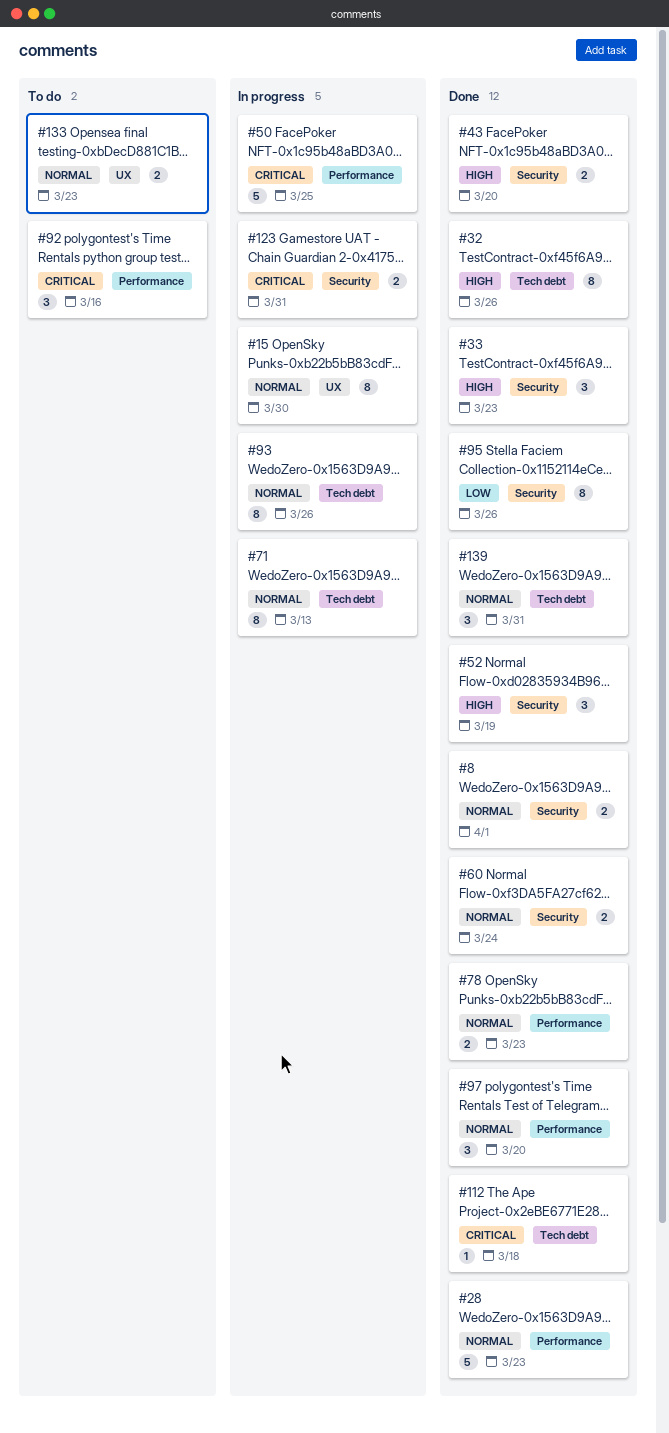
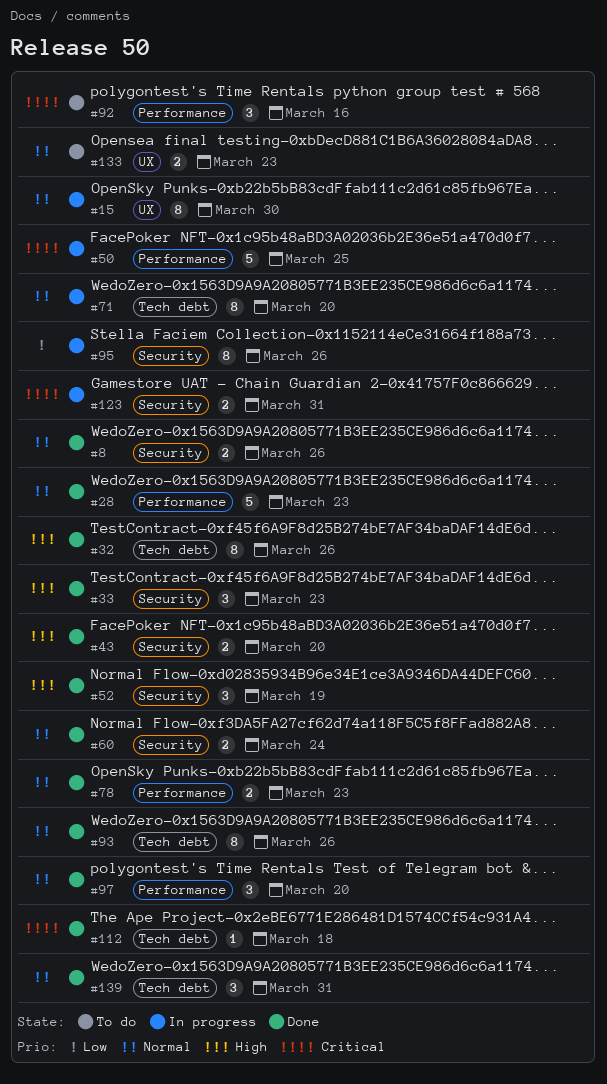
#8, due: Apr 1 -> Mar 26
#71, due: Mar 13 -> Mar 20
#93, status: In progress -> Done
#95, status: Done -> In progress

